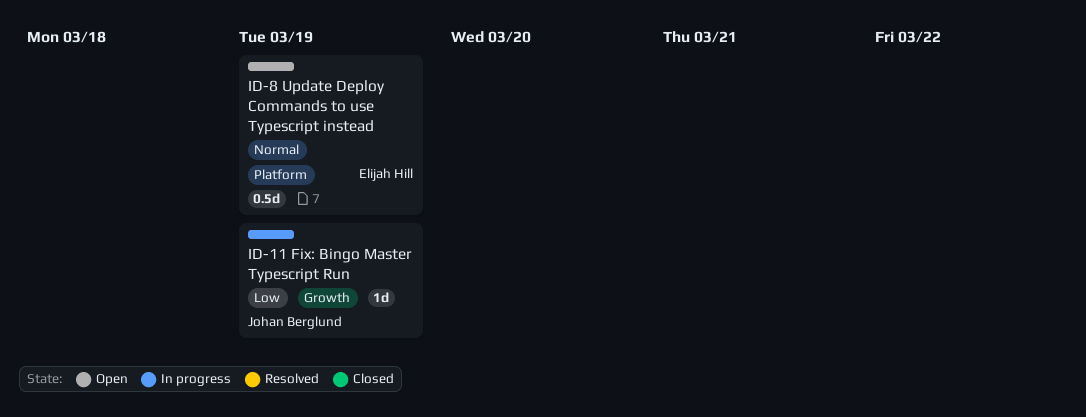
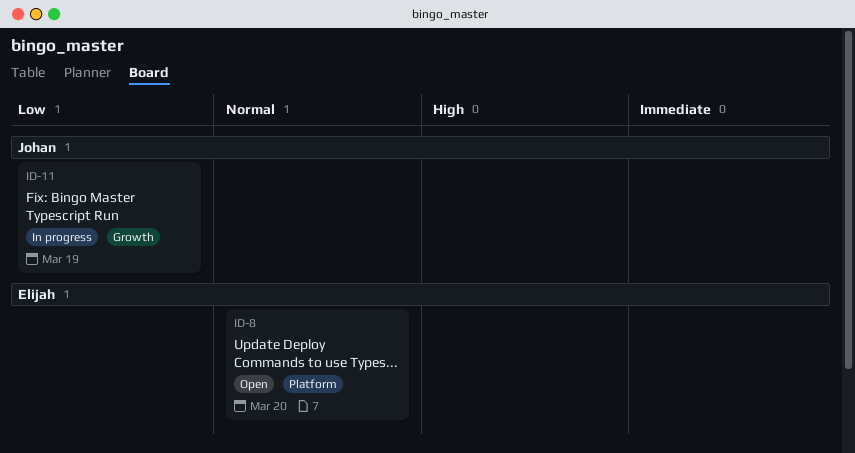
ID-8, due: Mar 19 -> Mar 20

